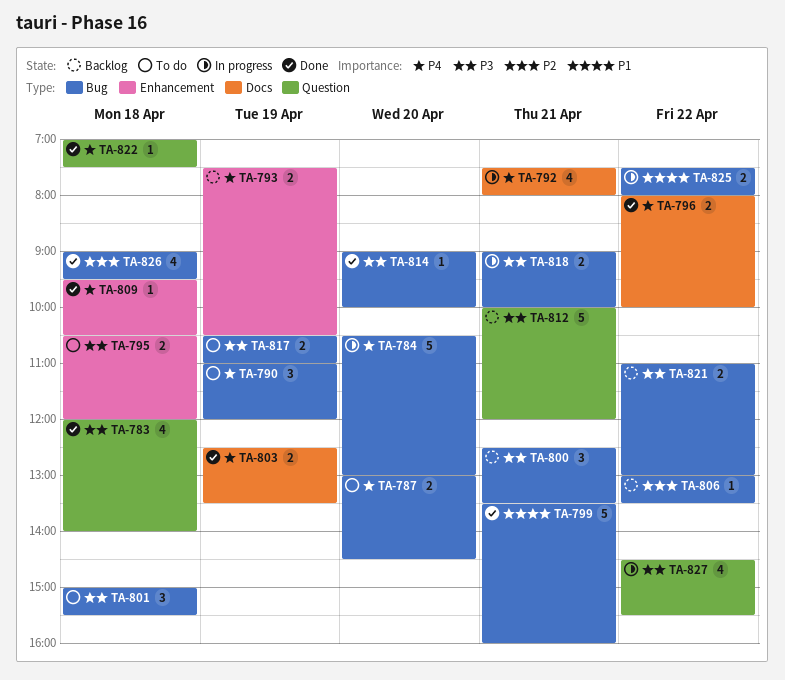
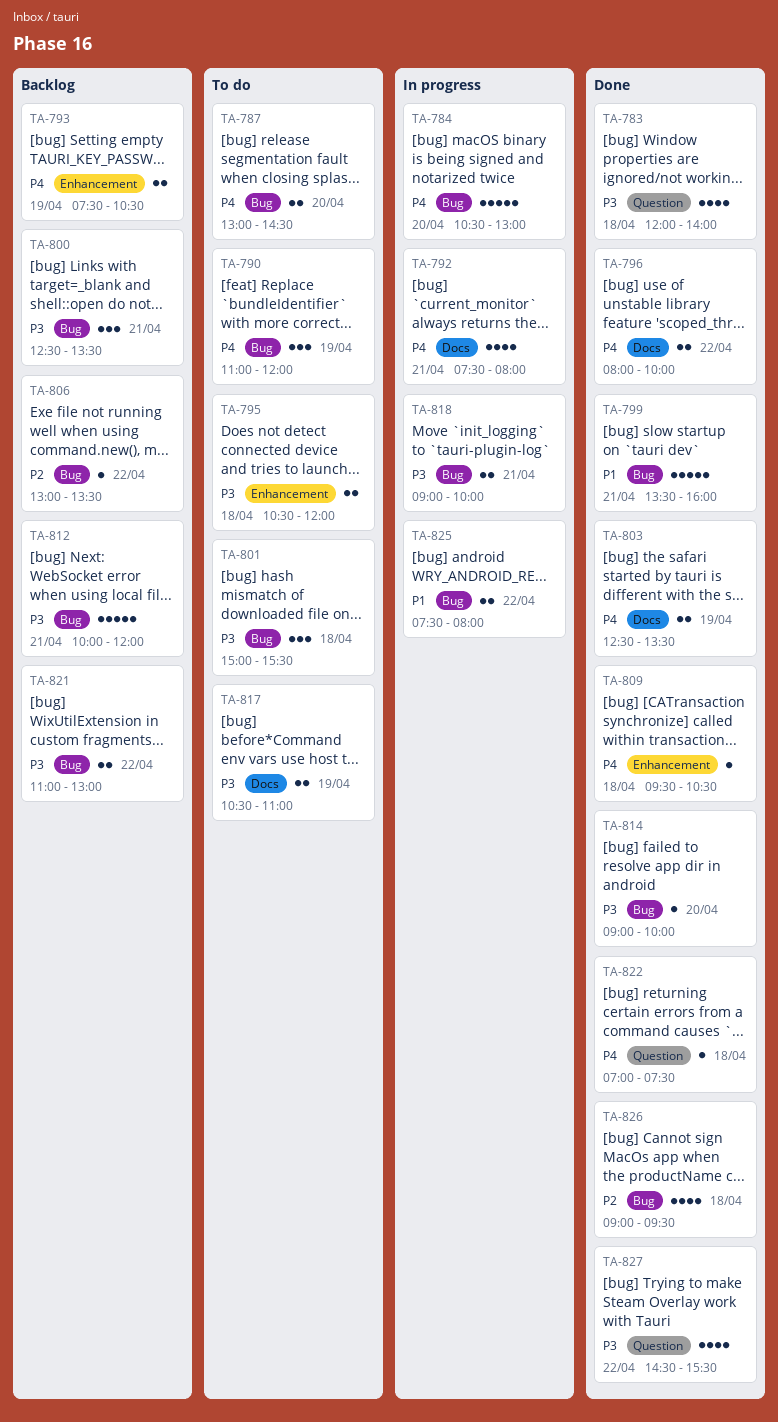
TA-812, label: Question -> Bug
TA-817, label: Bug -> Docs
TA-827, status: In progress -> Done

